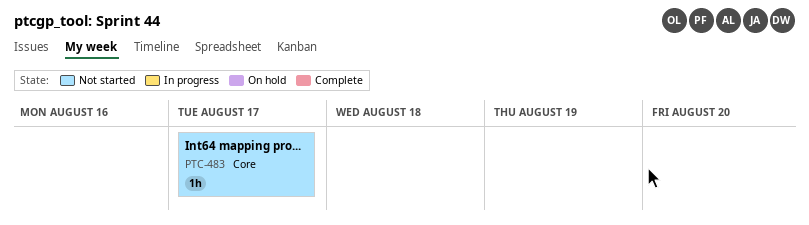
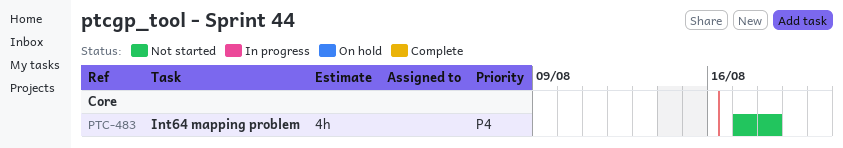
PTC-483, estimate: 1h -> 4h
PTC-483, due: Aug 17 -> Aug 18

